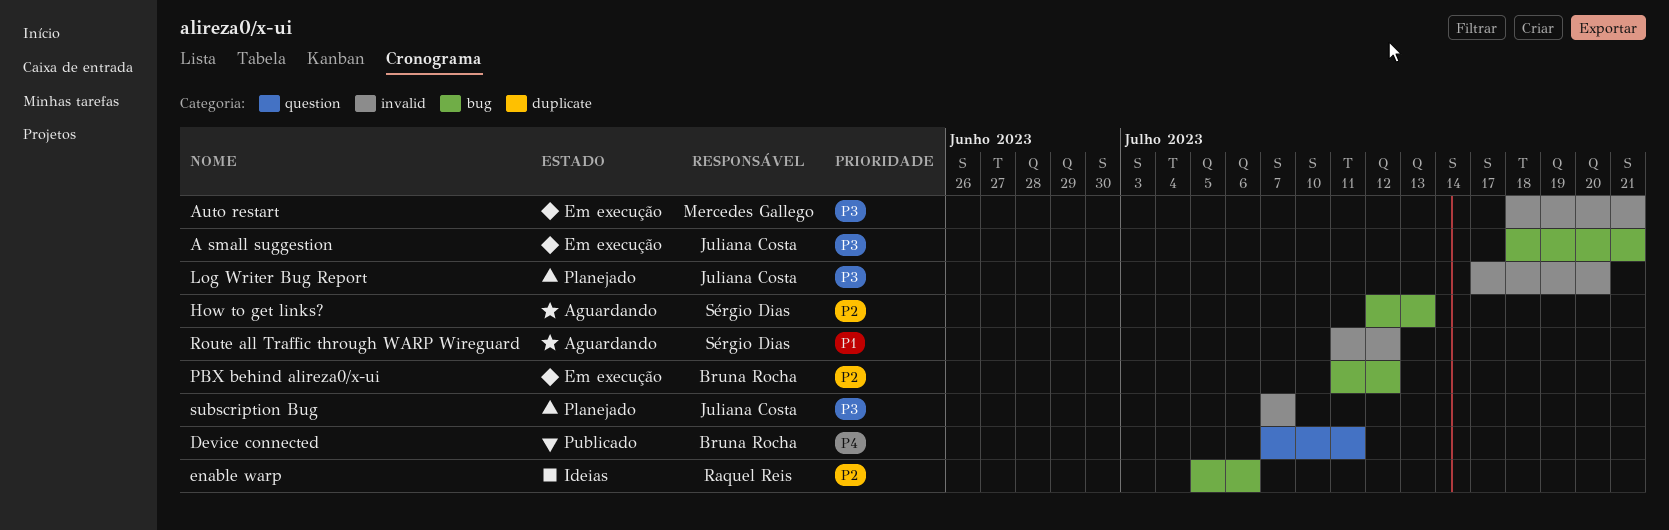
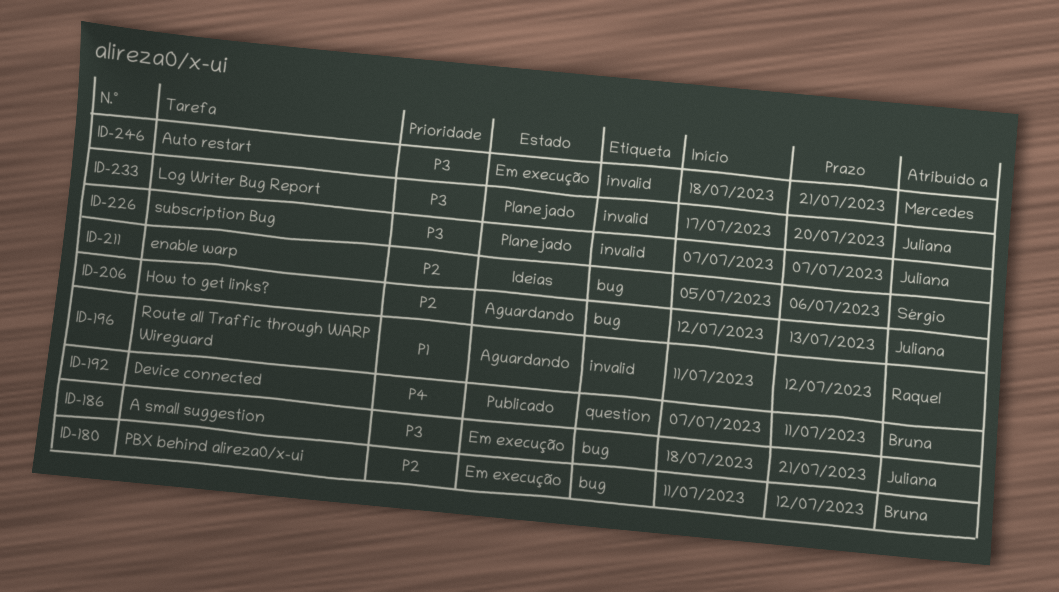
enable warp, owner: Raquel Reis -> Sérgio Dias
How to get links?, owner: Sérgio Dias -> Juliana Costa
Route all Traffic through WARP Wireguard, owner: Sérgio Dias -> Raquel Reis

